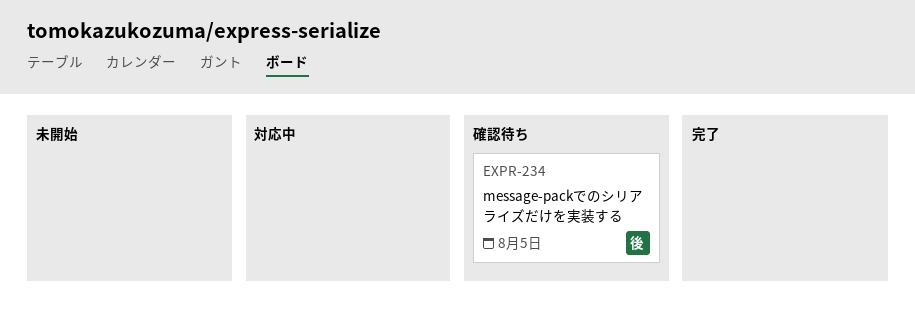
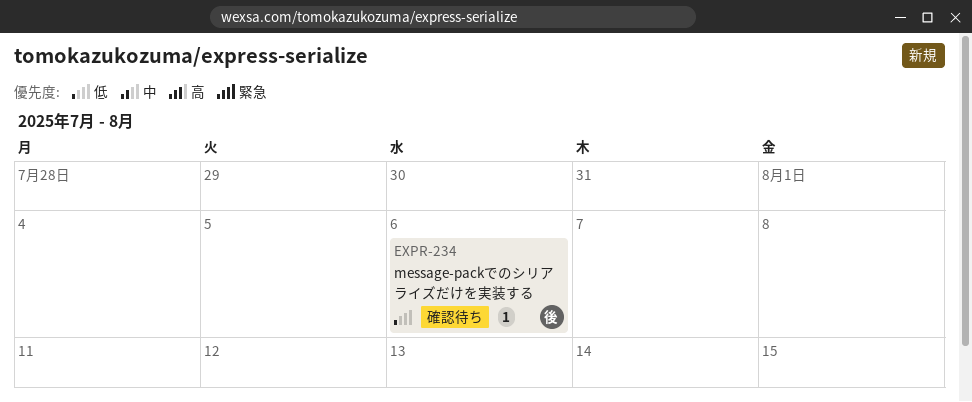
EXPR-234, due: Aug 5 -> Aug 6

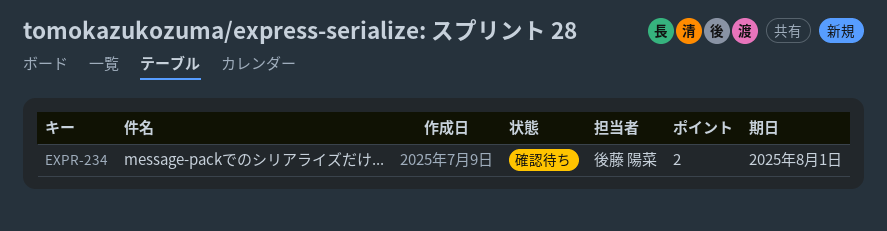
EXPR-234, estimate: 1 -> 2
EXPR-234, due: Aug 6 -> Aug 1

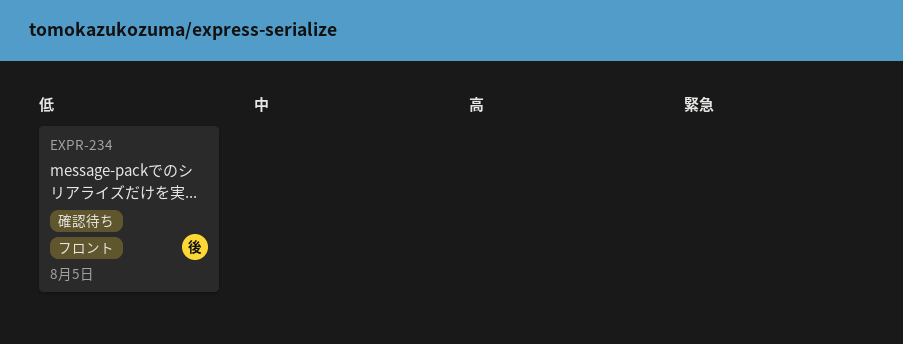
EXPR-234, due: Aug 1 -> Aug 5

